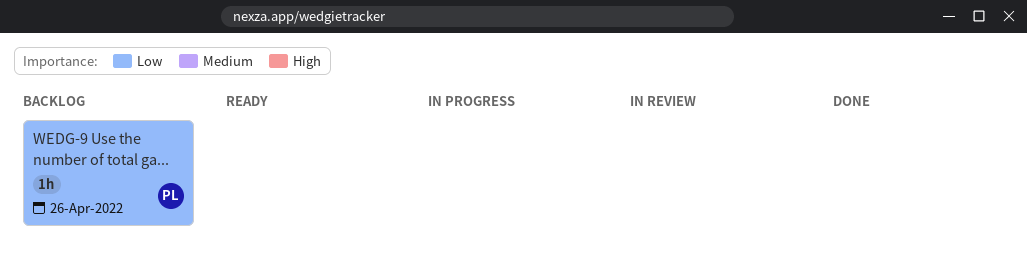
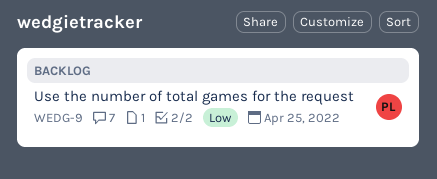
WEDG-9, due: Apr 26 -> Apr 25

